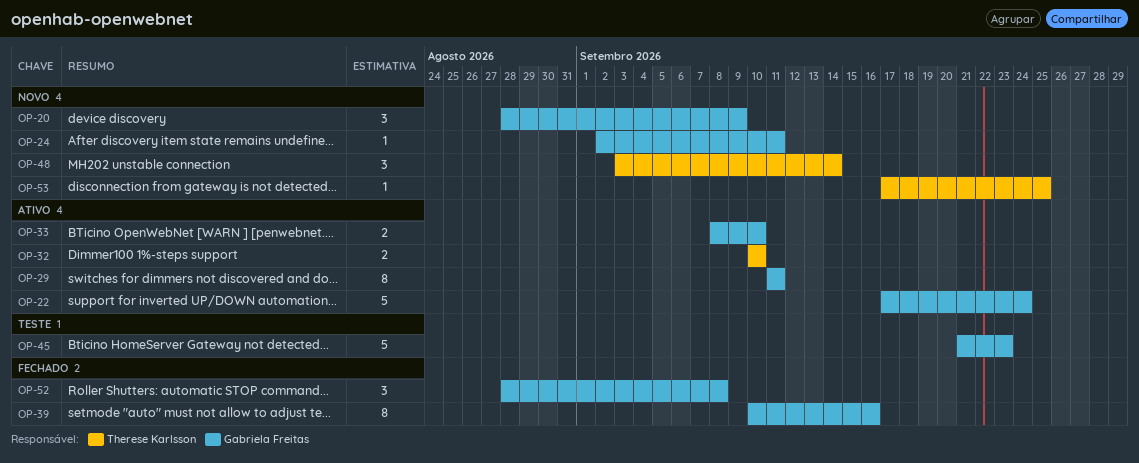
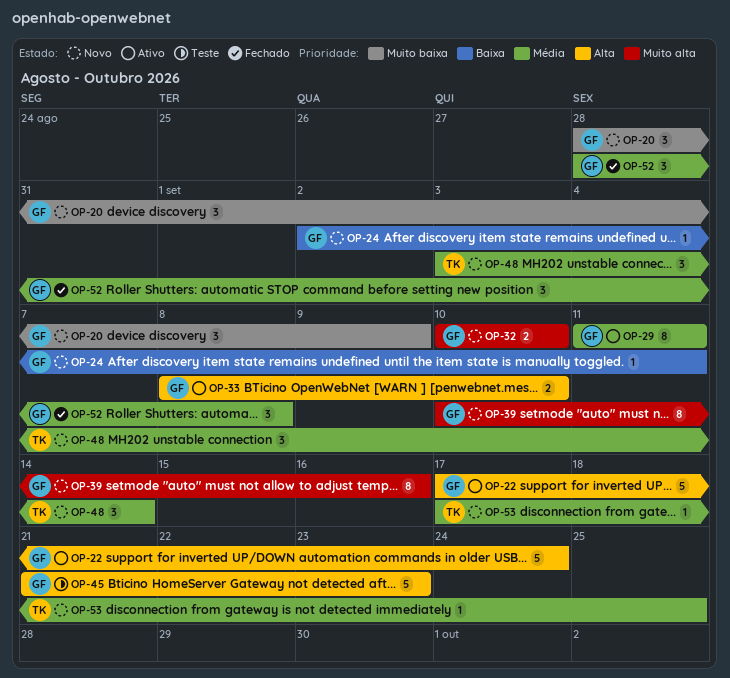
OP-32, status: Ativo -> Novo
OP-32, owner: Therese Karlsson -> Gabriela Freitas
OP-39, status: Fechado -> Novo

